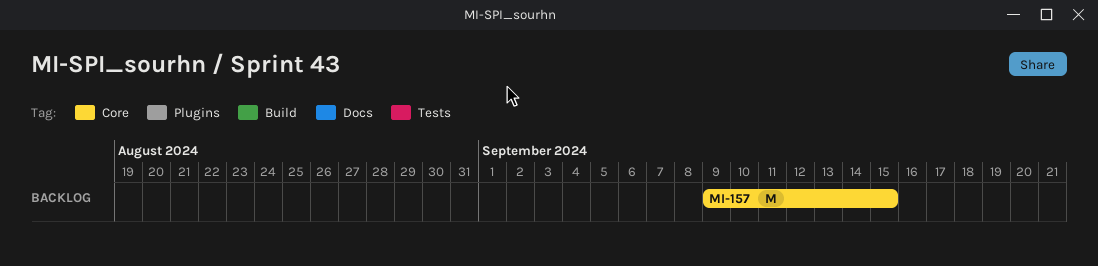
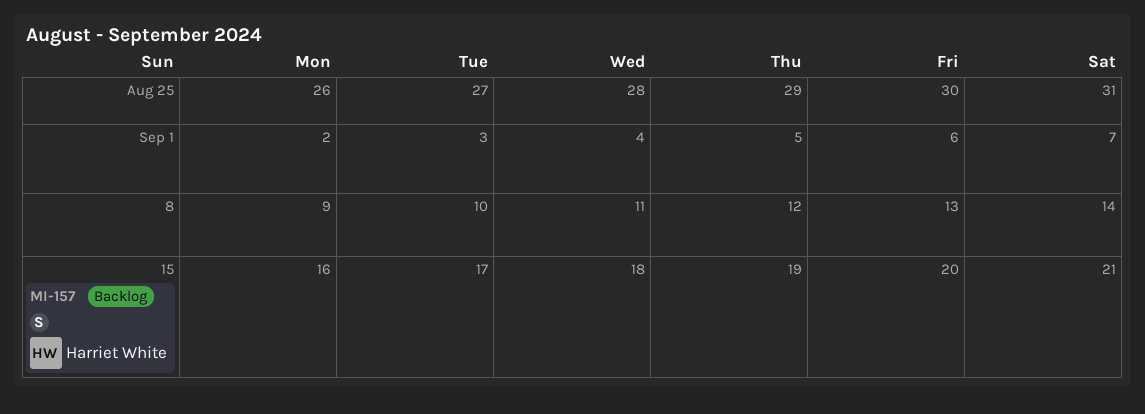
MI-157, estimate: M -> S

